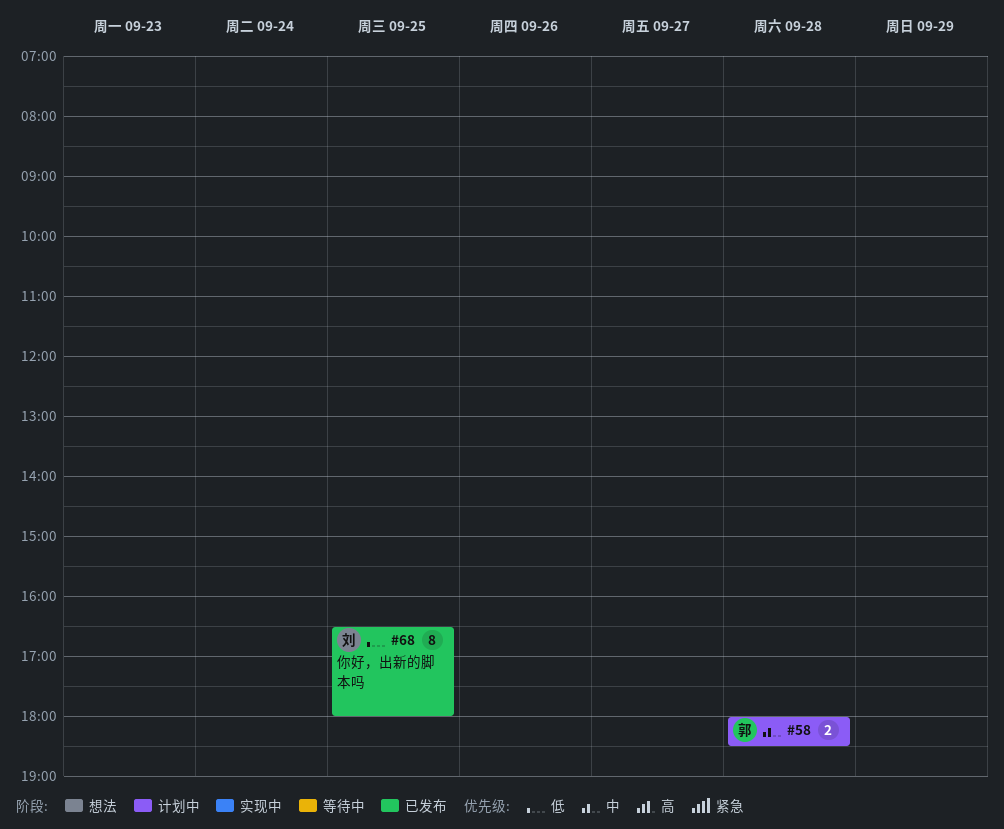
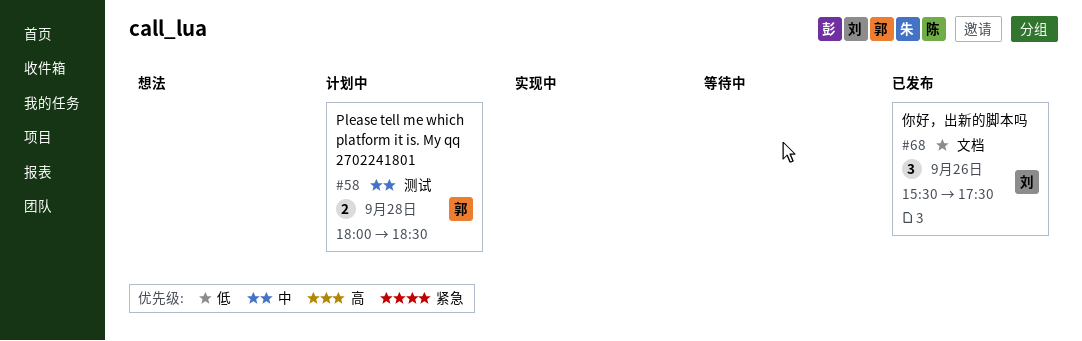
#68, estimate: 8 -> 3
#68, day: Sep 25 -> Sep 26
#68, begins: 16:30 -> 15:30
#68, ends: 18:00 -> 17:30

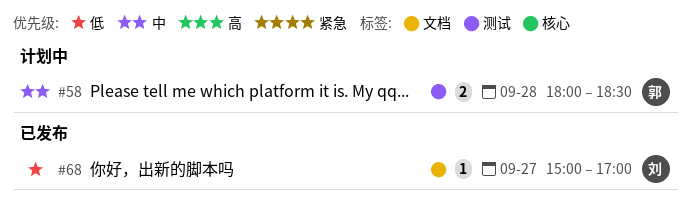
#68, estimate: 3 -> 1
#68, day: Sep 26 -> Sep 27
#68, begins: 15:30 -> 15:00
#68, ends: 17:30 -> 17:00

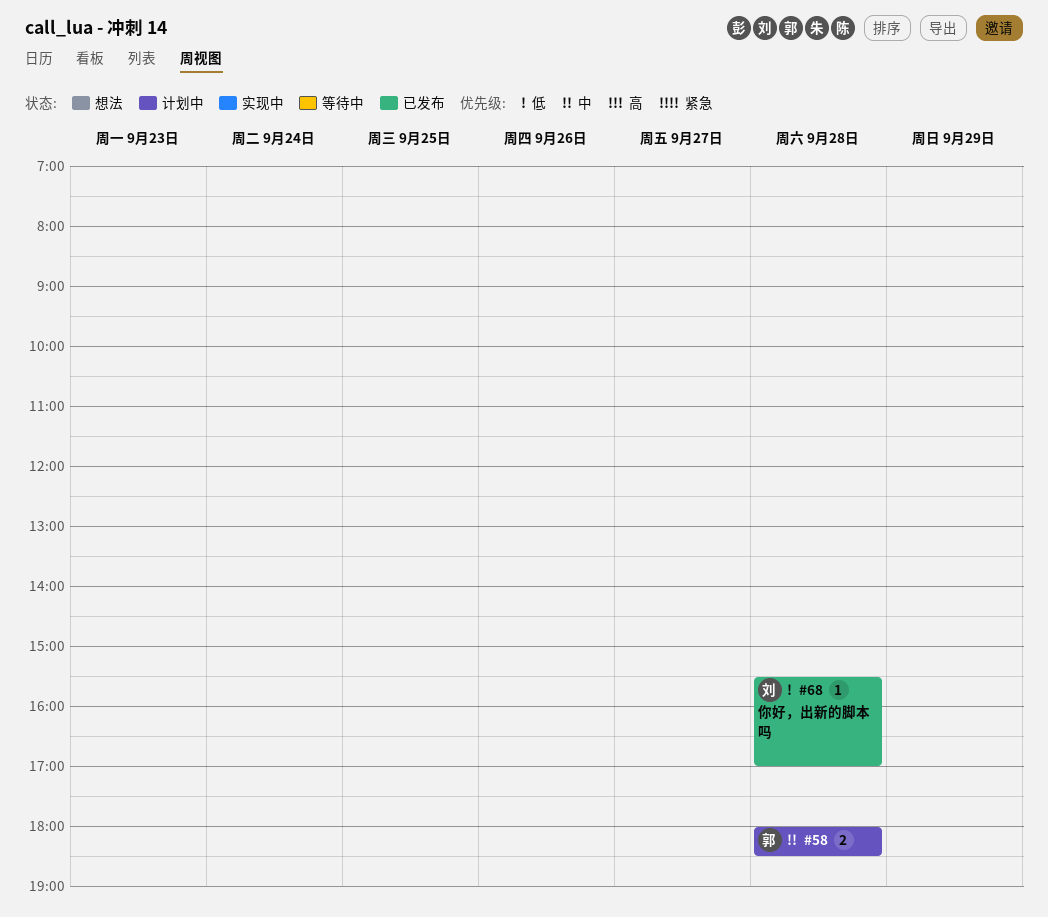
#68, day: Sep 27 -> Sep 28
#68, begins: 15:00 -> 15:30

